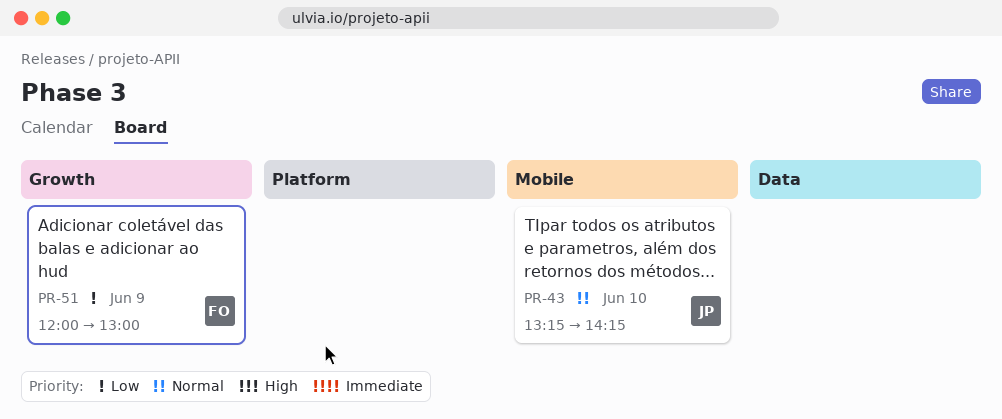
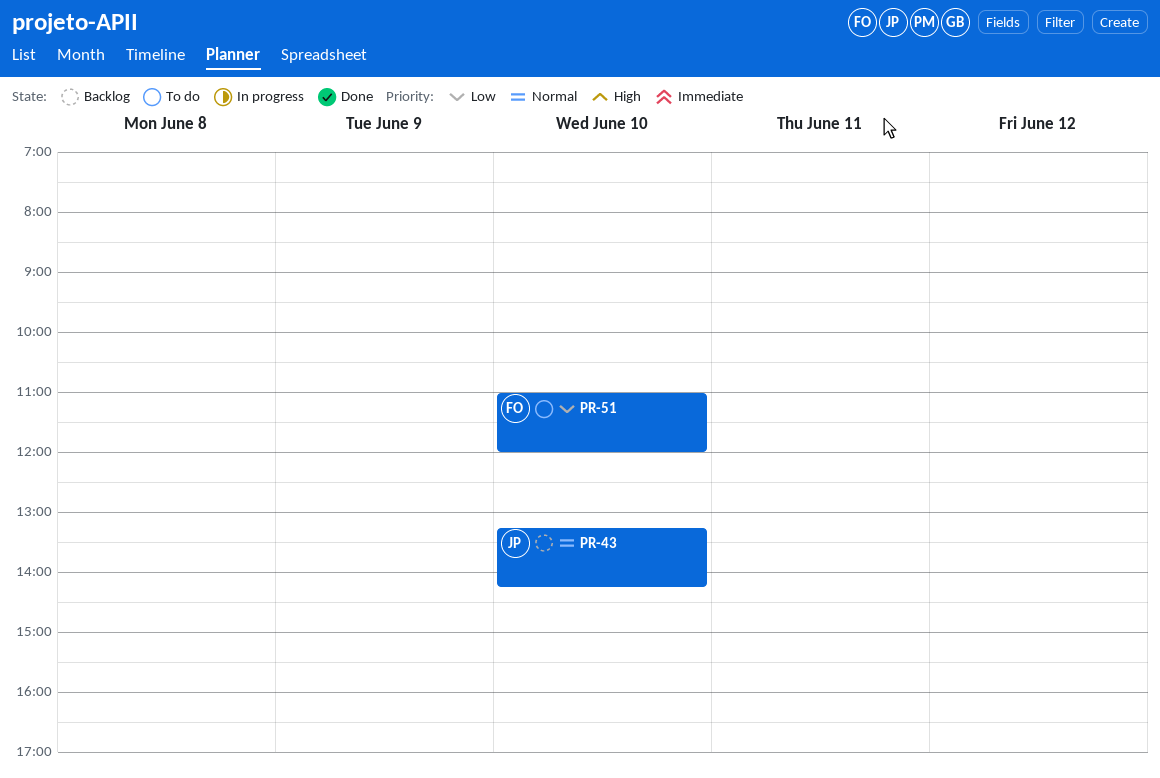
PR-51, day: Jun 9 -> Jun 10
PR-51, begins: 12:00 -> 11:00
PR-51, ends: 13:00 -> 12:00

